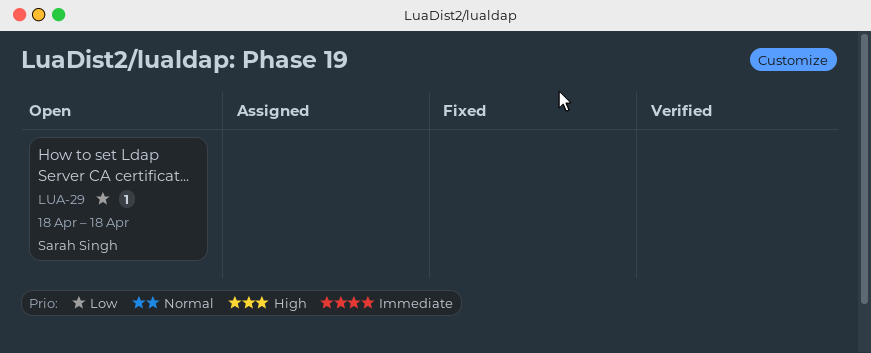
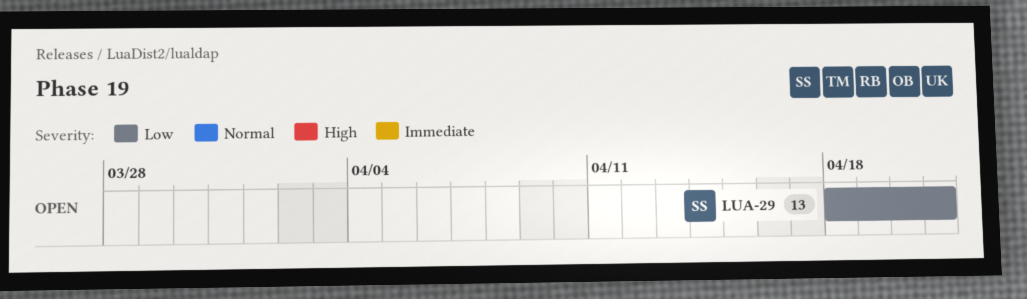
LUA-29, estimate: 1 -> 13
LUA-29, due: Apr 18 -> Apr 21

